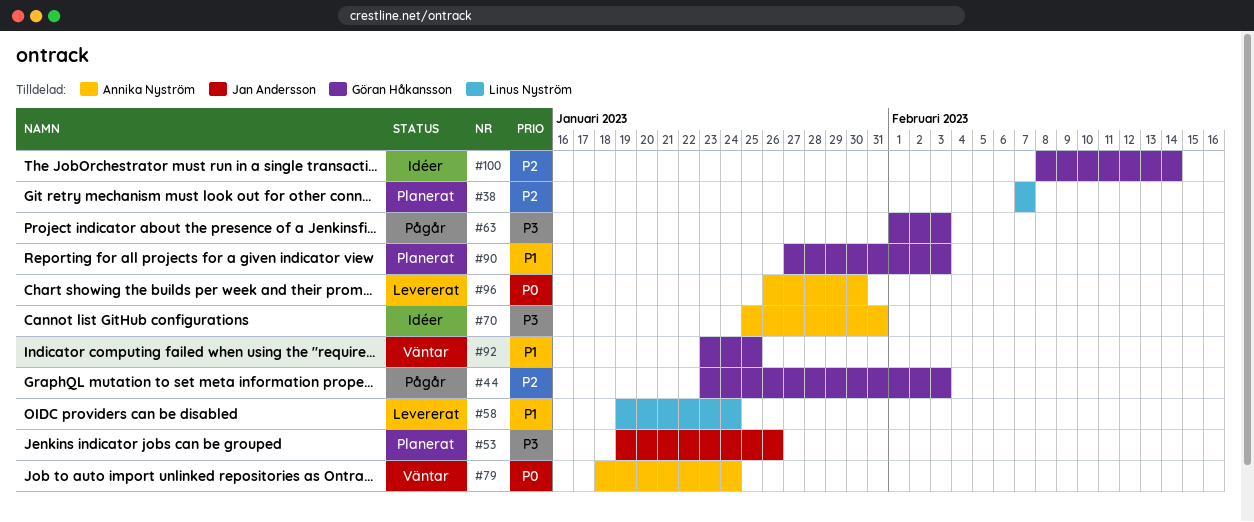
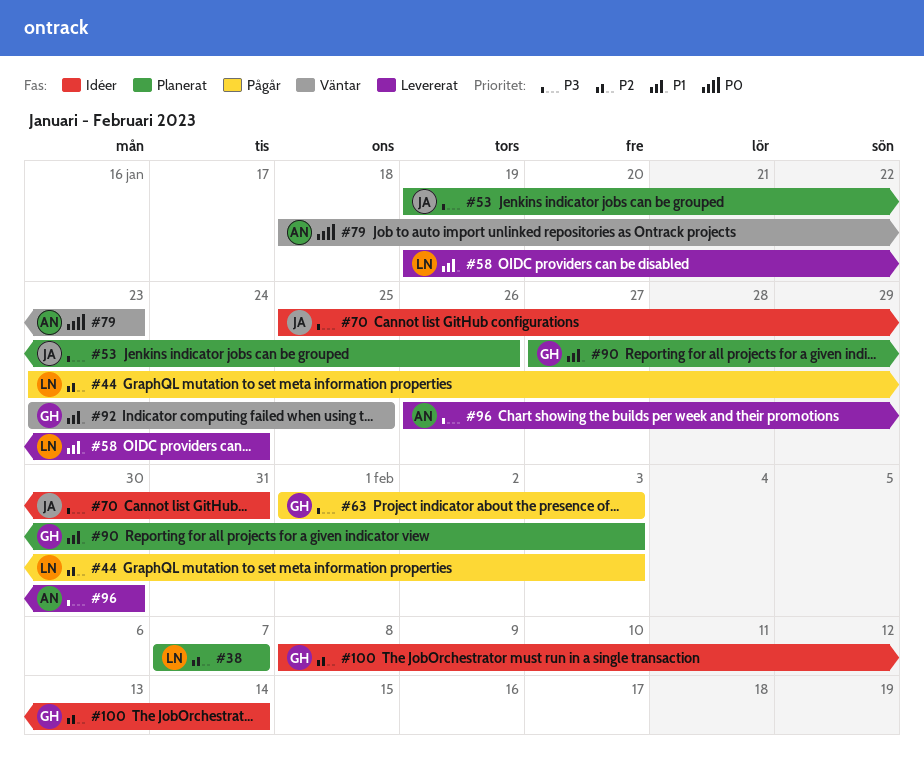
#44, owner: Göran Håkansson -> Linus Nyström
#70, owner: Annika Nyström -> Jan Andersson
#79, due: Jan 24 -> Jan 23
#96, priority: P0 -> P3

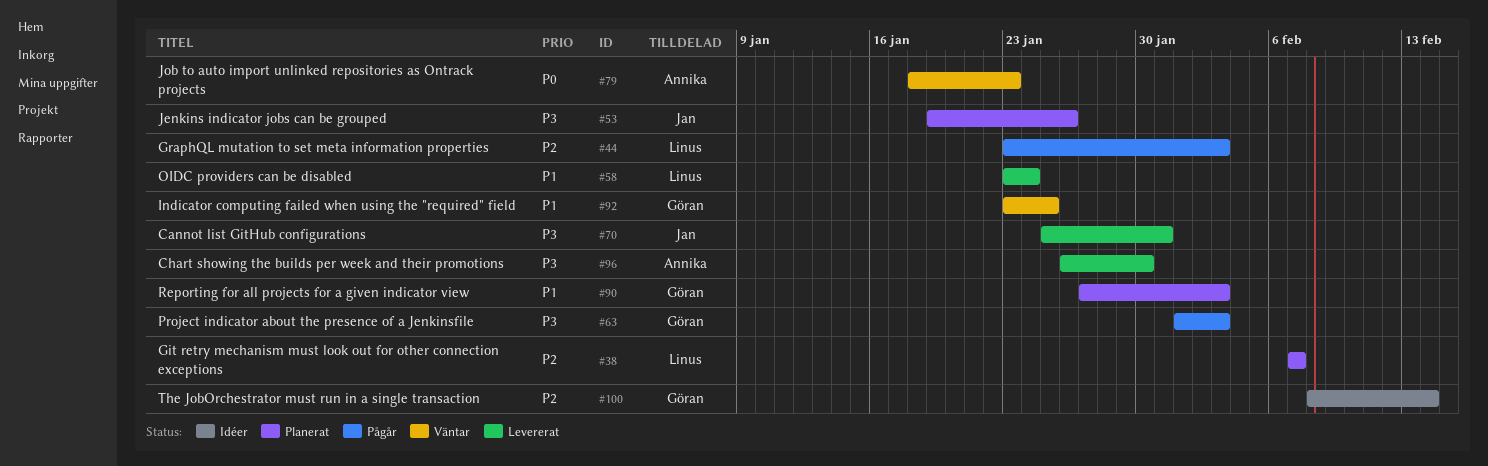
#58, start: Jan 19 -> Jan 23
#70, status: Idéer -> Levererat

